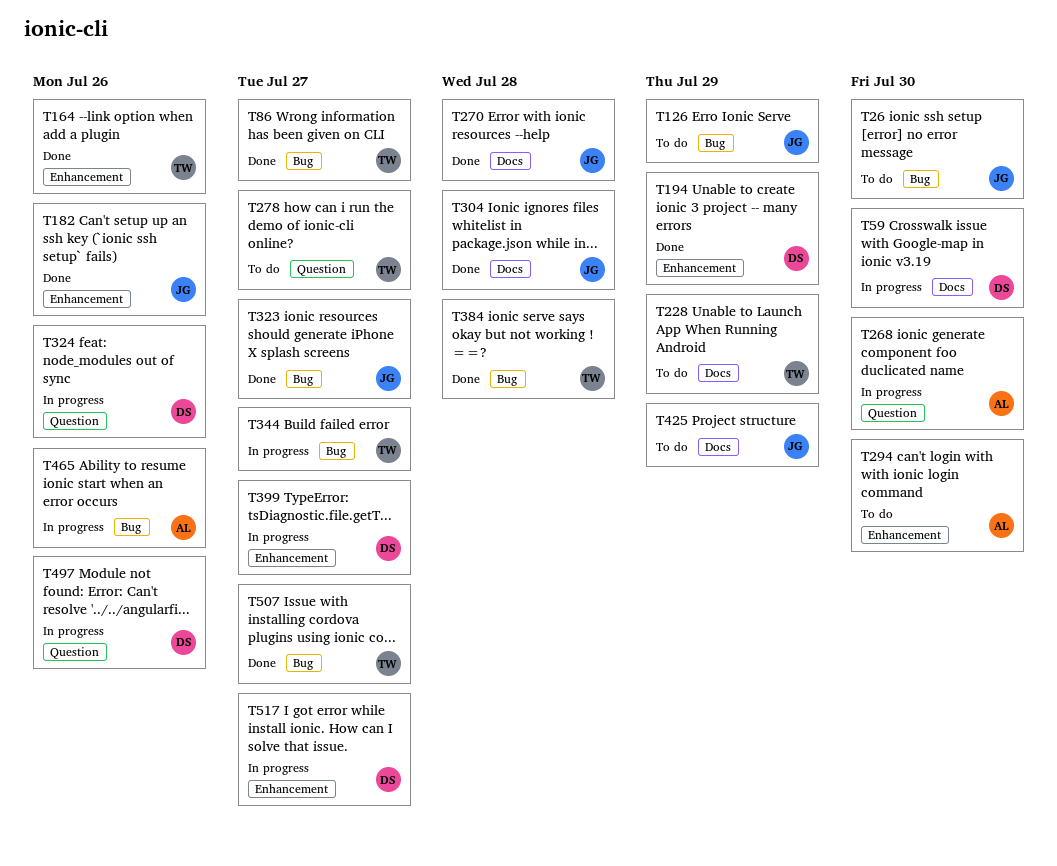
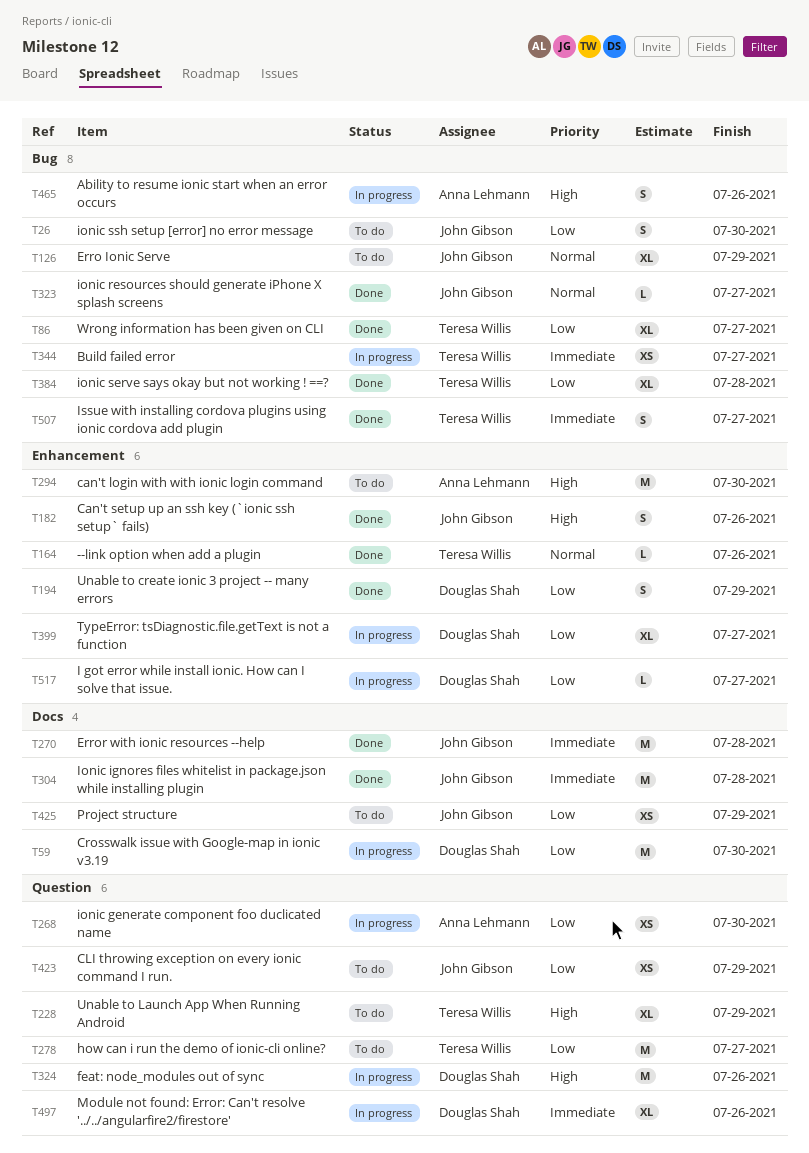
T228, label: Docs -> Question
T423: none -> present

